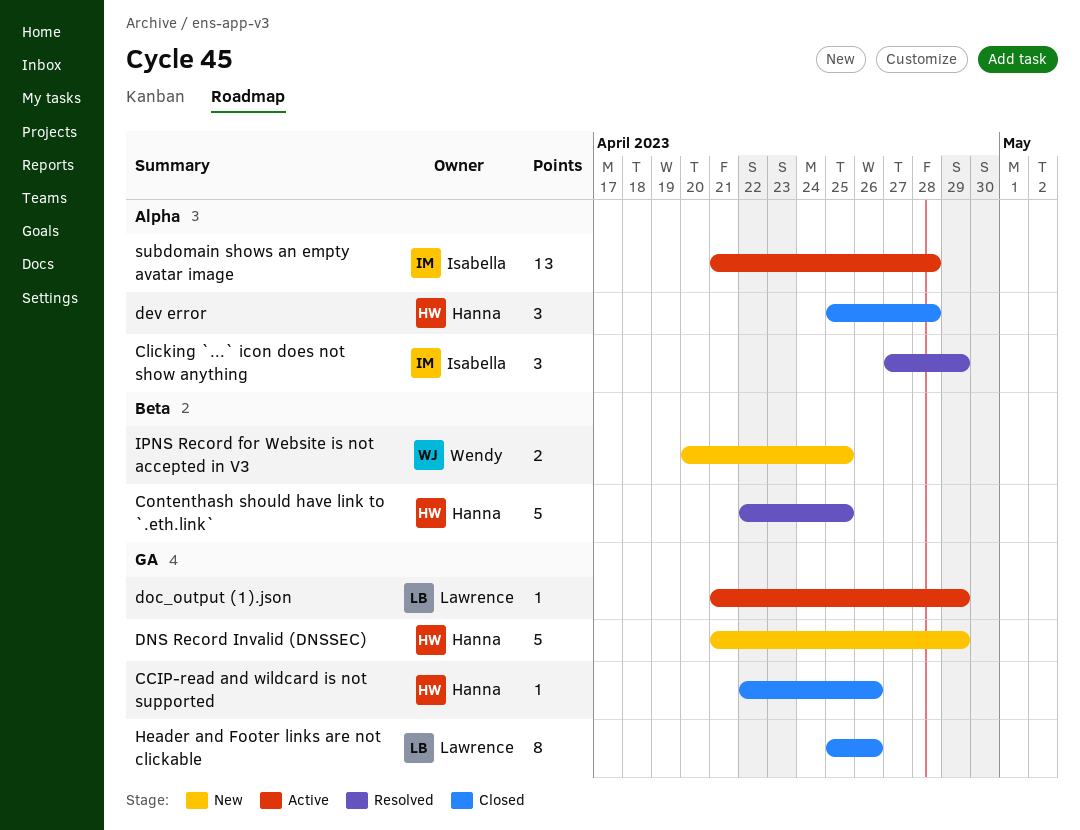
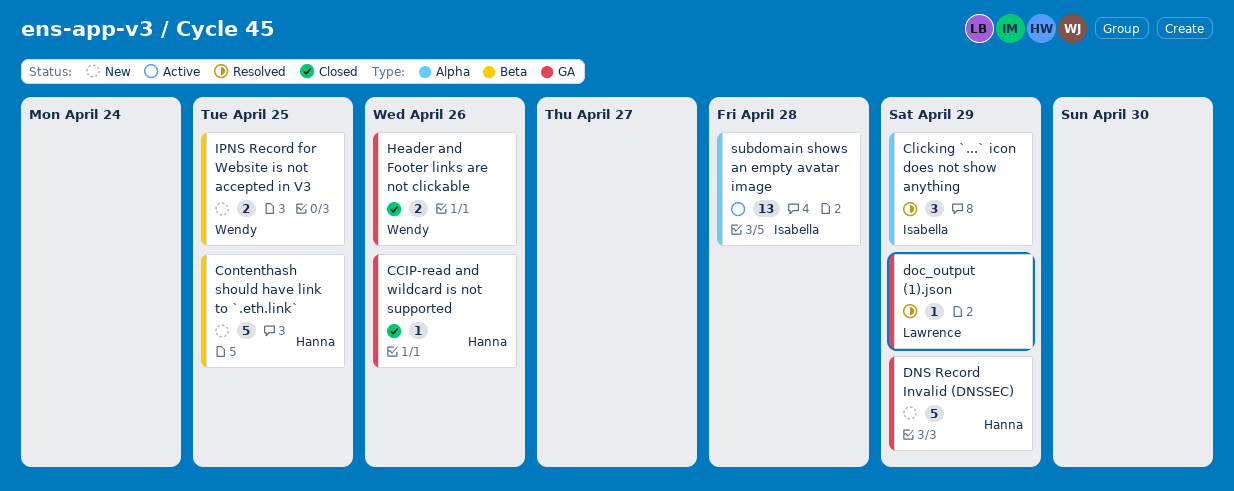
Contenthash should have link to `.eth.link`, status: Resolved -> New
dev error: present -> none
doc_output (1).json, status: Active -> Resolved
Header and Footer links are not clickable, owner: Lawrence -> Wendy
Header and Footer links are not clickable, estimate: 8 -> 2

